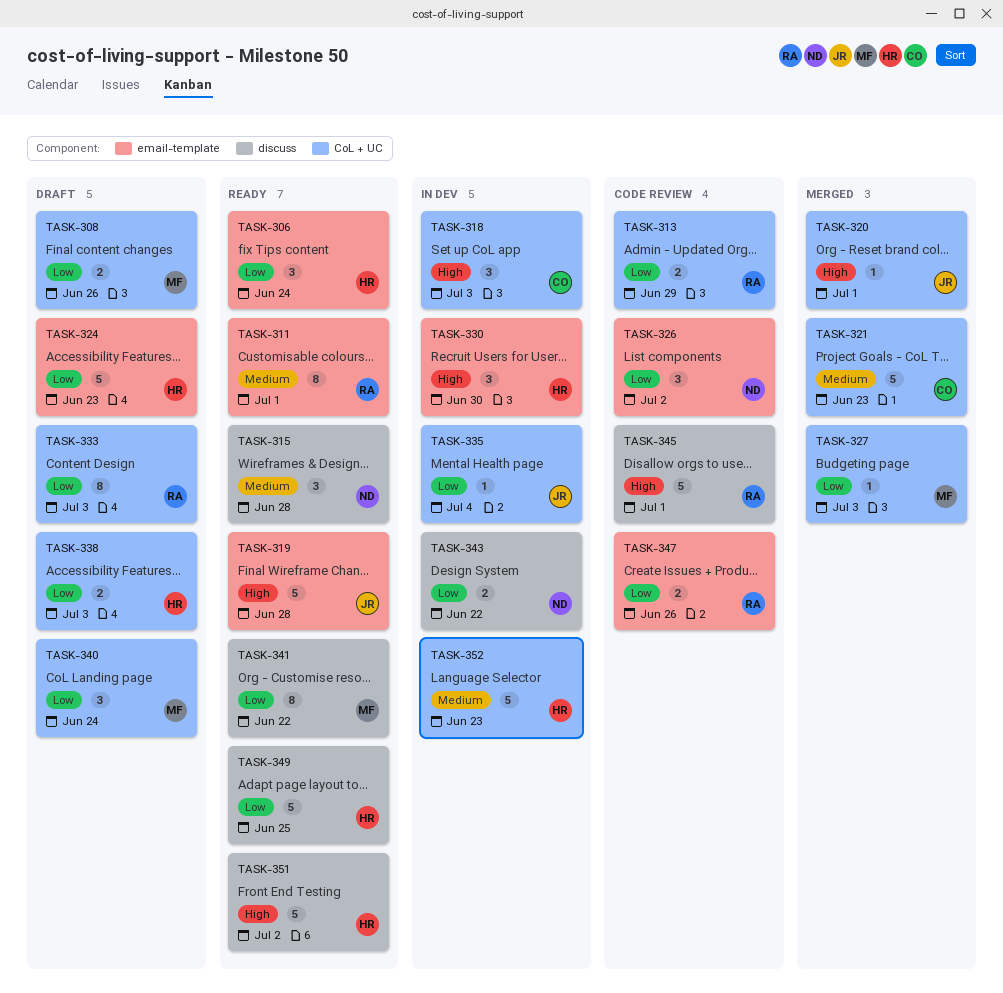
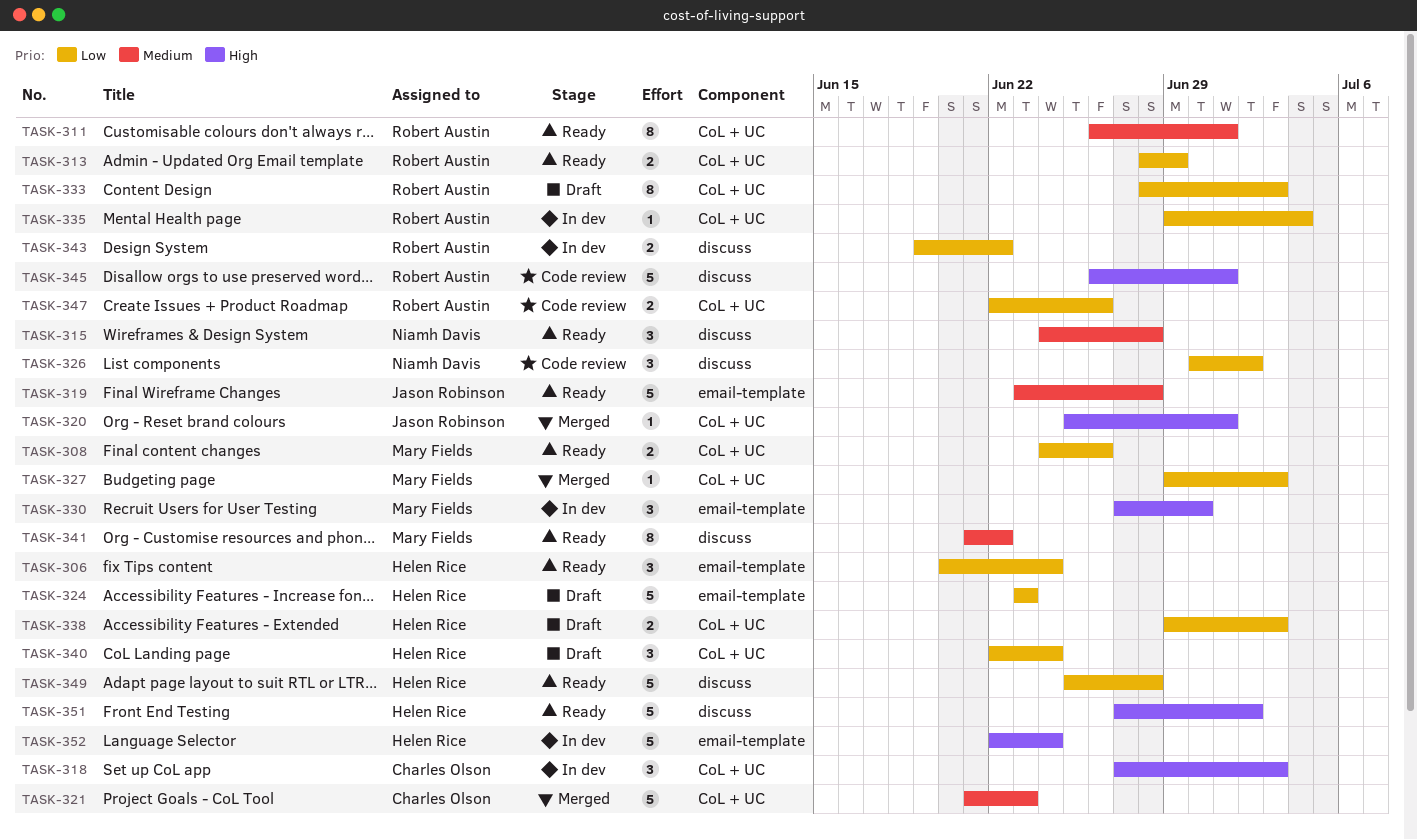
TASK-308, status: Draft -> Ready
TASK-311, label: email-template -> CoL + UC
TASK-313, status: Code review -> Ready
TASK-319, priority: High -> Medium
TASK-326, label: email-template -> discuss
TASK-330, owner: Helen Rice -> Mary Fields
TASK-335, owner: Jason Robinson -> Robert Austin
TASK-340, owner: Mary Fields -> Helen Rice
TASK-341, priority: Low -> Medium
TASK-343, owner: Niamh Davis -> Robert Austin
TASK-347, label: email-template -> CoL + UC
TASK-349, due: Jun 25 -> Jun 28
TASK-352, priority: Medium -> High
TASK-352, label: CoL + UC -> email-template
TASK-352, due: Jun 23 -> Jun 24

